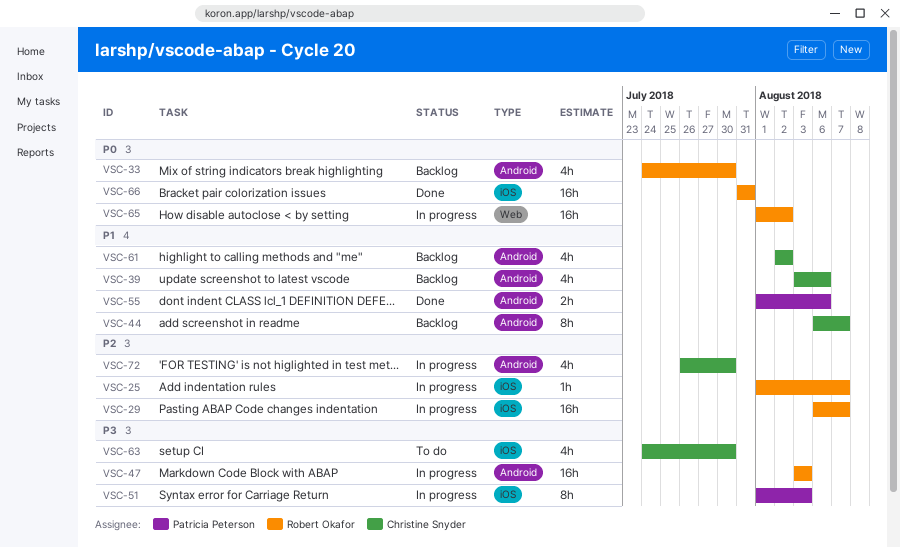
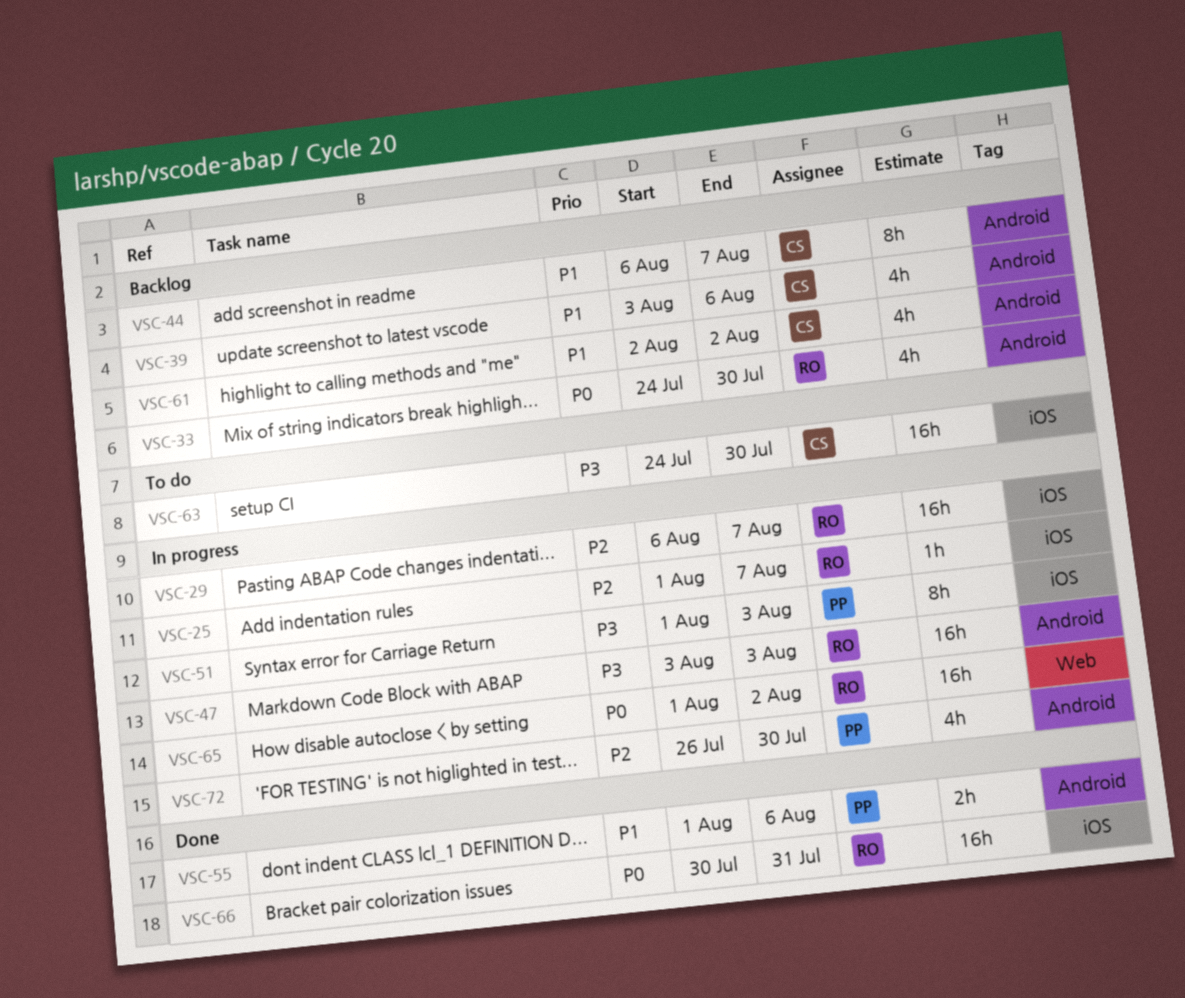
VSC-63, estimate: 4h -> 16h
VSC-66, start: Jul 31 -> Jul 30
VSC-72, owner: Christine Snyder -> Patricia Peterson

